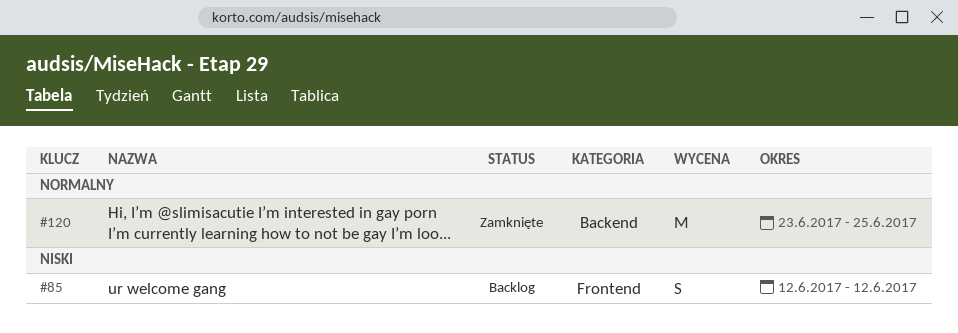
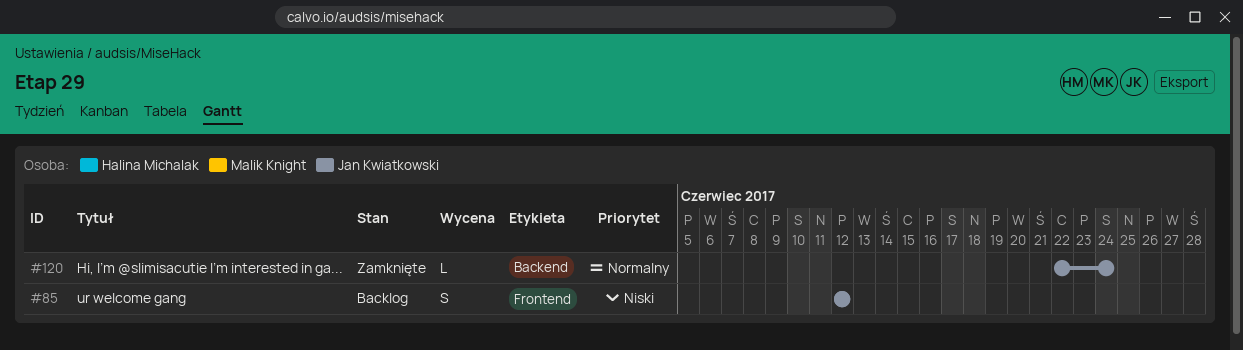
#120, estimate: M -> L
#120, start: Jun 23 -> Jun 22
#120, due: Jun 25 -> Jun 24

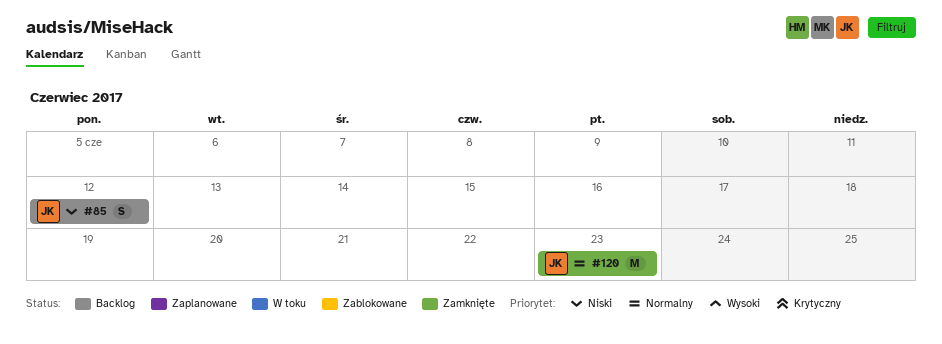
#120, estimate: L -> M
#120, start: Jun 22 -> Jun 23
#120, due: Jun 24 -> Jun 23

